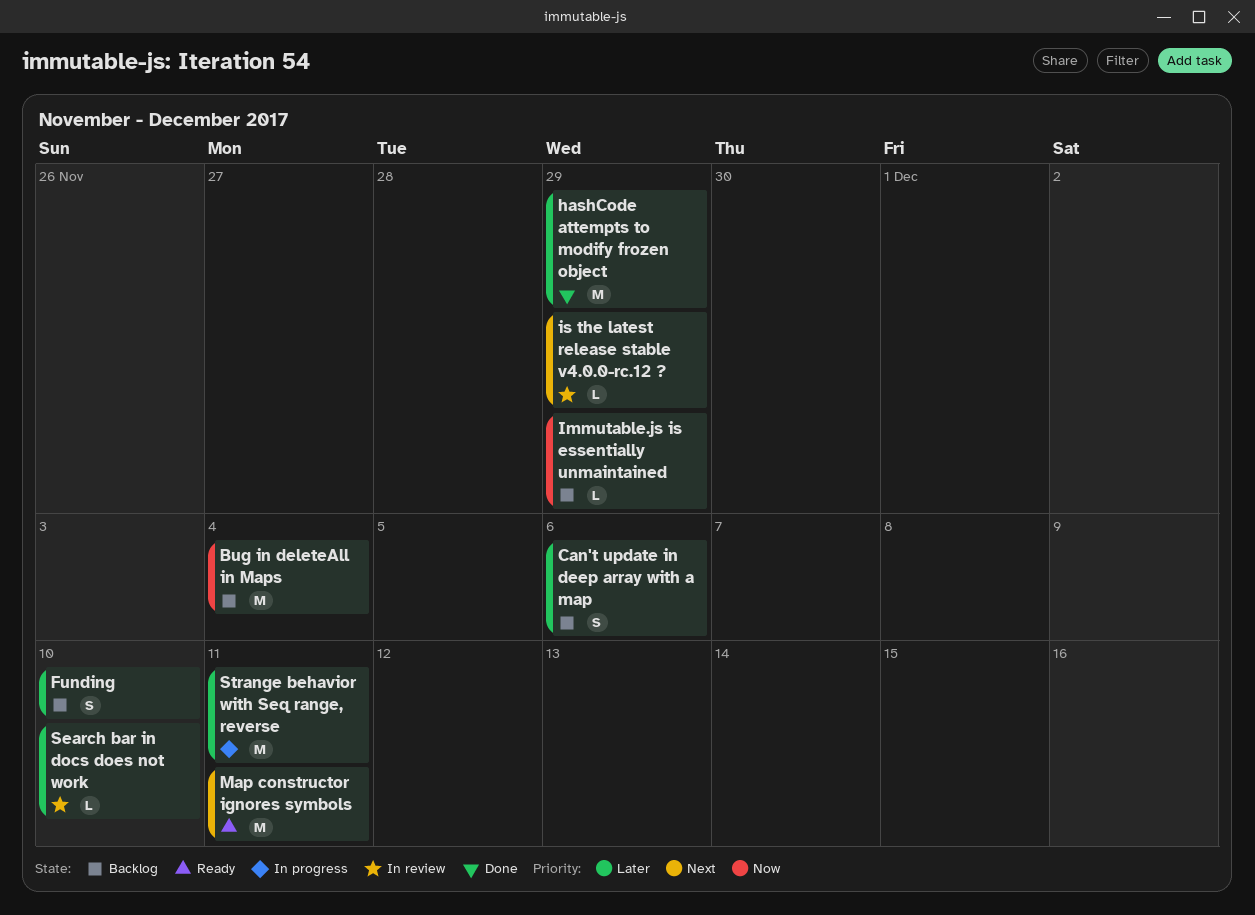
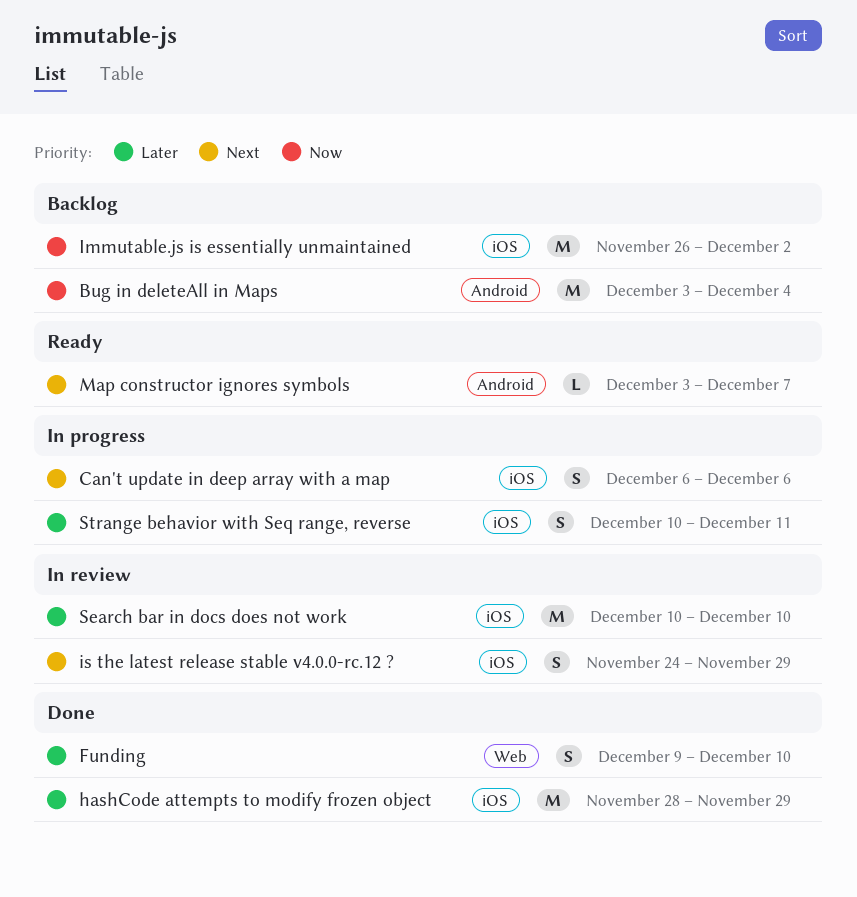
Can't update in deep array with a map, status: Backlog -> In progress
Can't update in deep array with a map, priority: Later -> Next
Funding, status: Backlog -> Done
Immutable.js is essentially unmaintained, estimate: L -> M
Immutable.js is essentially unmaintained, due: Nov 29 -> Dec 2
is the latest release stable v4.0.0-rc.12 ?, estimate: L -> S
Map constructor ignores symbols, estimate: M -> L
Map constructor ignores symbols, due: Dec 11 -> Dec 7
Search bar in docs does not work, estimate: L -> M
Strange behavior with Seq range, reverse, estimate: M -> S

